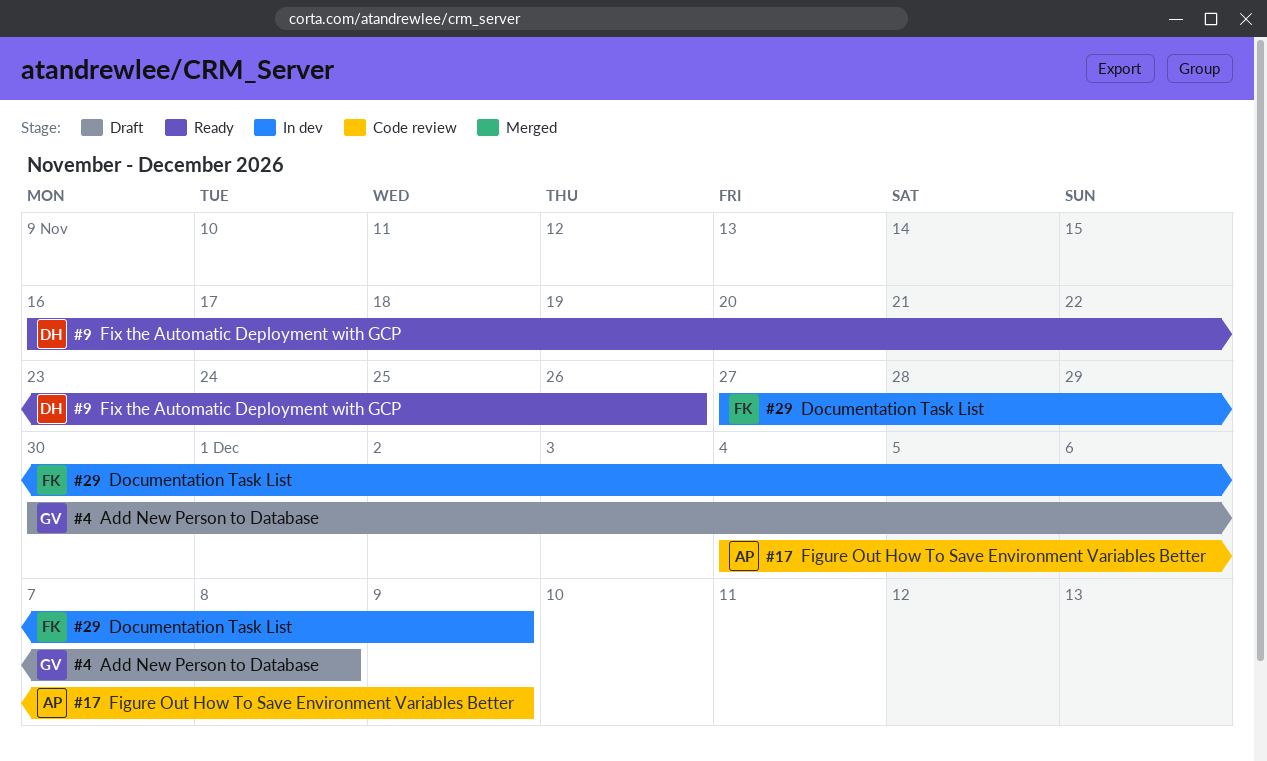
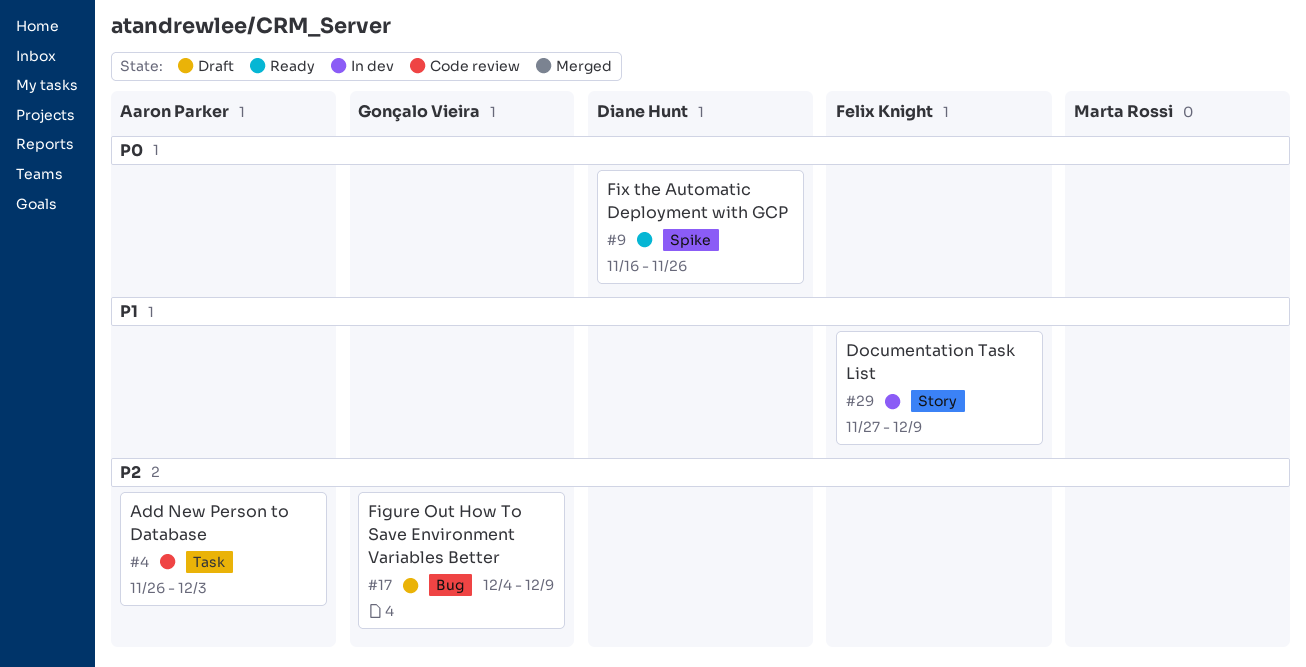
#4, status: Draft -> Code review
#4, owner: Gonçalo Vieira -> Aaron Parker
#4, start: Nov 30 -> Nov 26
#4, due: Dec 8 -> Dec 3
#17, status: Code review -> Draft
#17, owner: Aaron Parker -> Gonçalo Vieira

